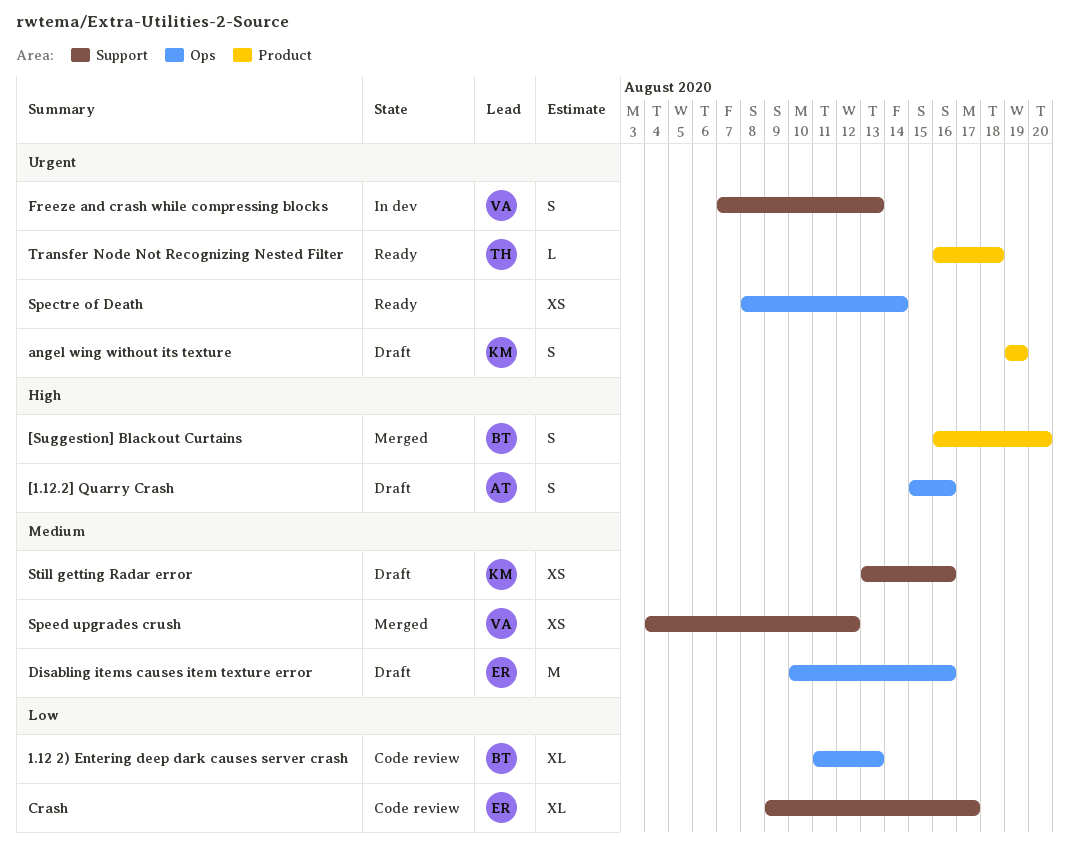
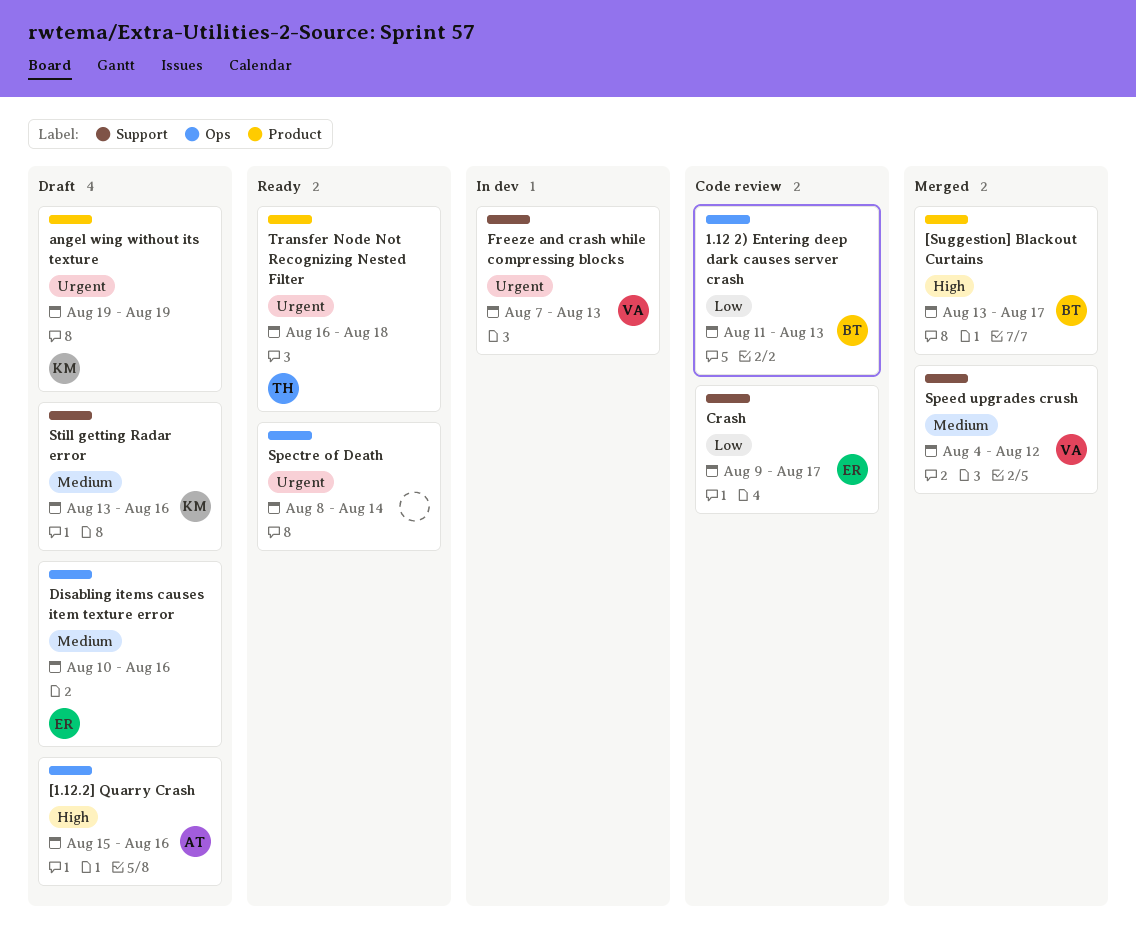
[Suggestion] Blackout Curtains, start: Aug 16 -> Aug 13
[Suggestion] Blackout Curtains, due: Aug 20 -> Aug 17

